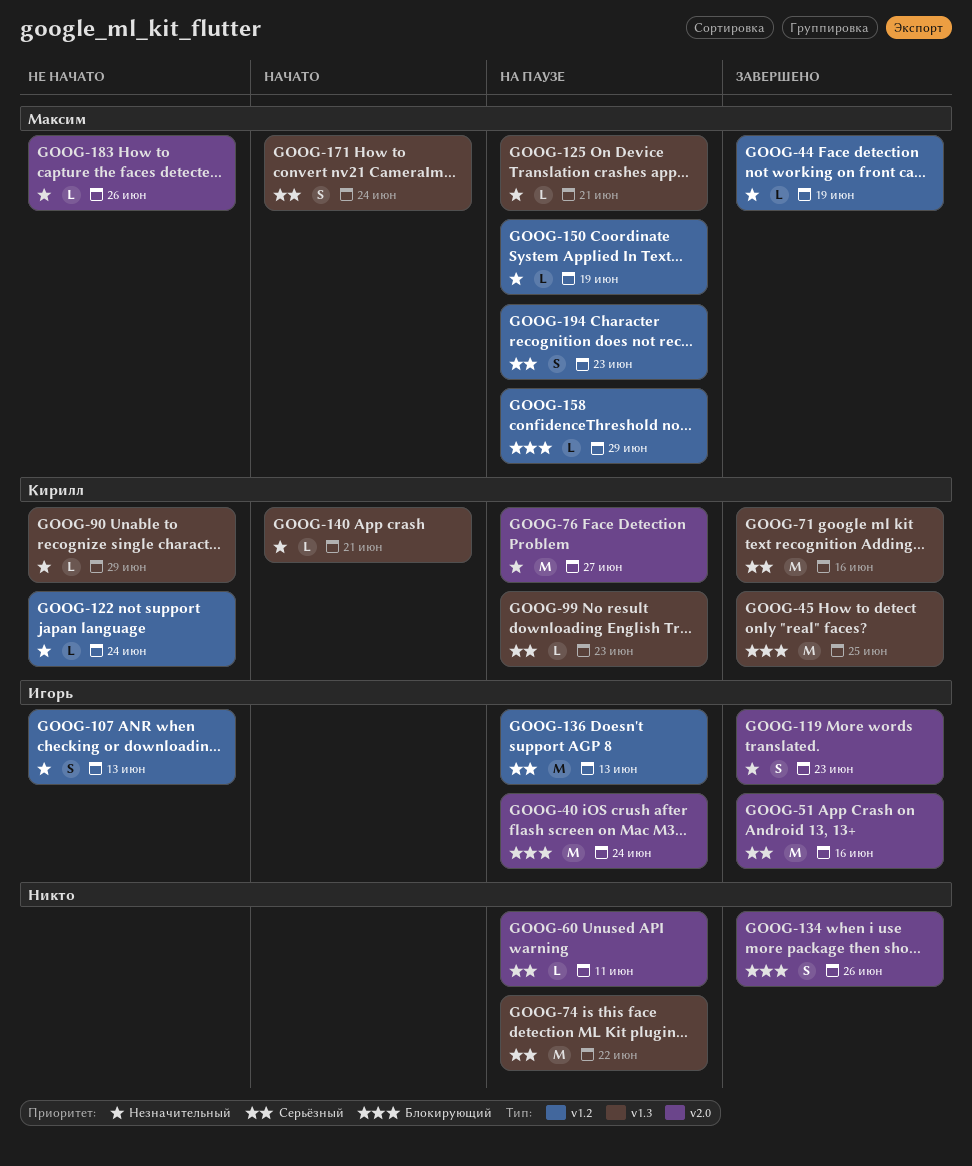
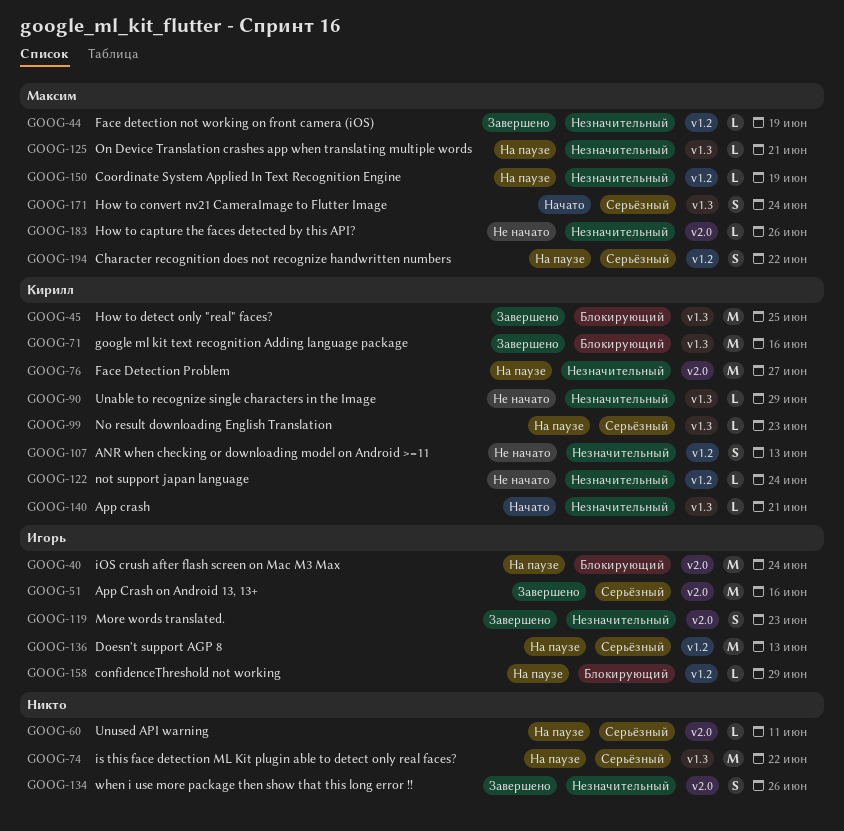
GOOG-71, priority: Серьёзный -> Блокирующий
GOOG-107, owner: Игорь -> Кирилл
GOOG-134, priority: Блокирующий -> Незначительный
GOOG-158, owner: Максим -> Игорь
GOOG-194, due: Jun 23 -> Jun 22

